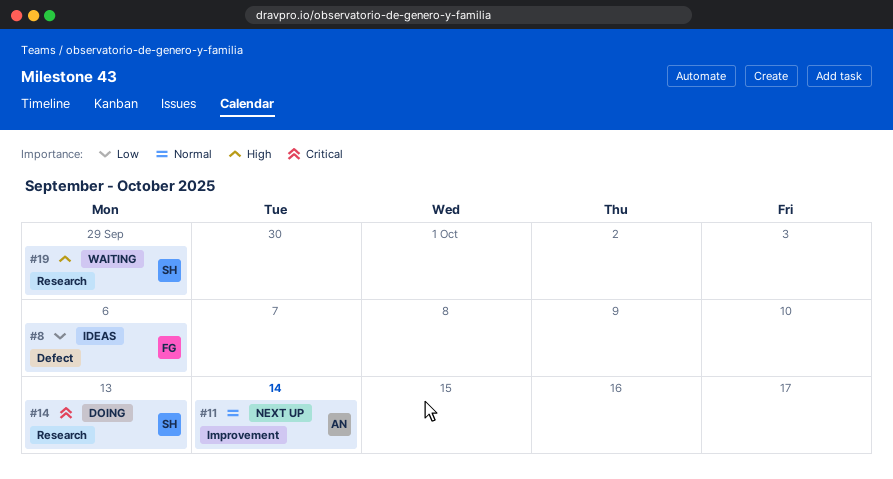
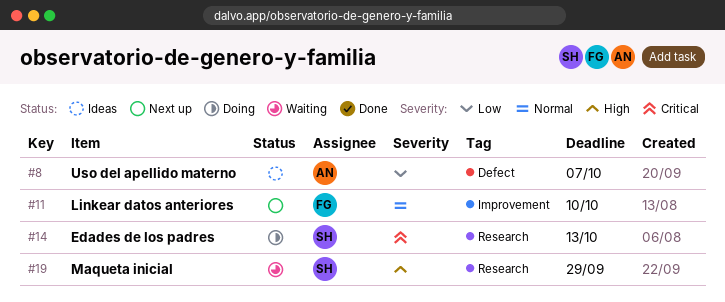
#8, owner: FG -> AN
#8, due: Oct 6 -> Oct 7
#11, owner: AN -> FG
#11, due: Oct 14 -> Oct 10

